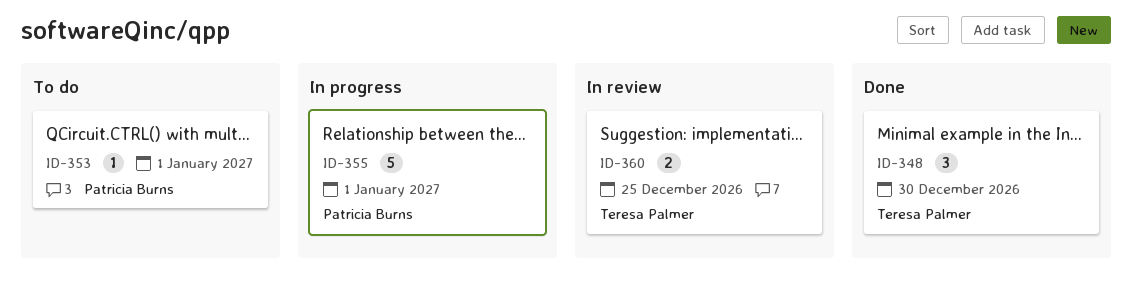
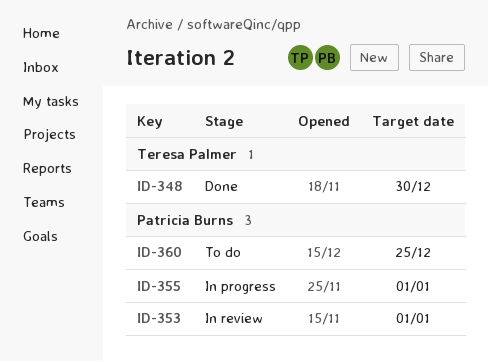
ID-353, status: To do -> In review
ID-360, status: In review -> To do
ID-360, owner: Teresa Palmer -> Patricia Burns

